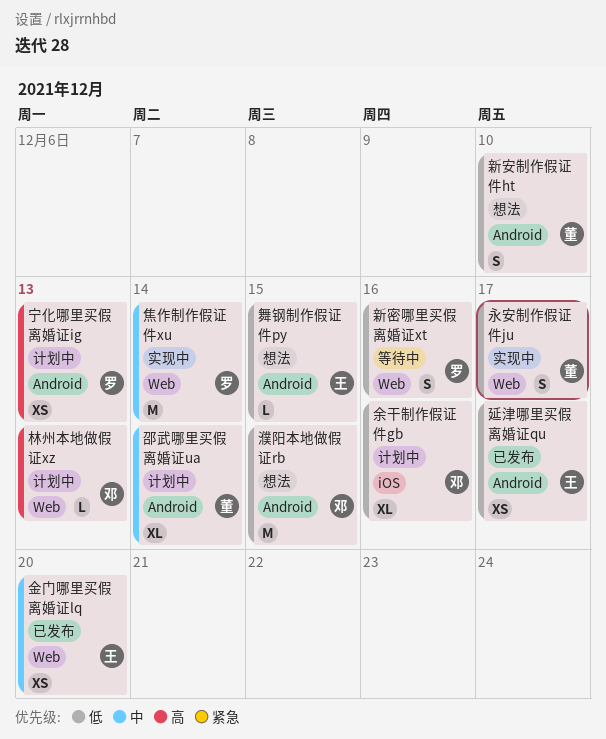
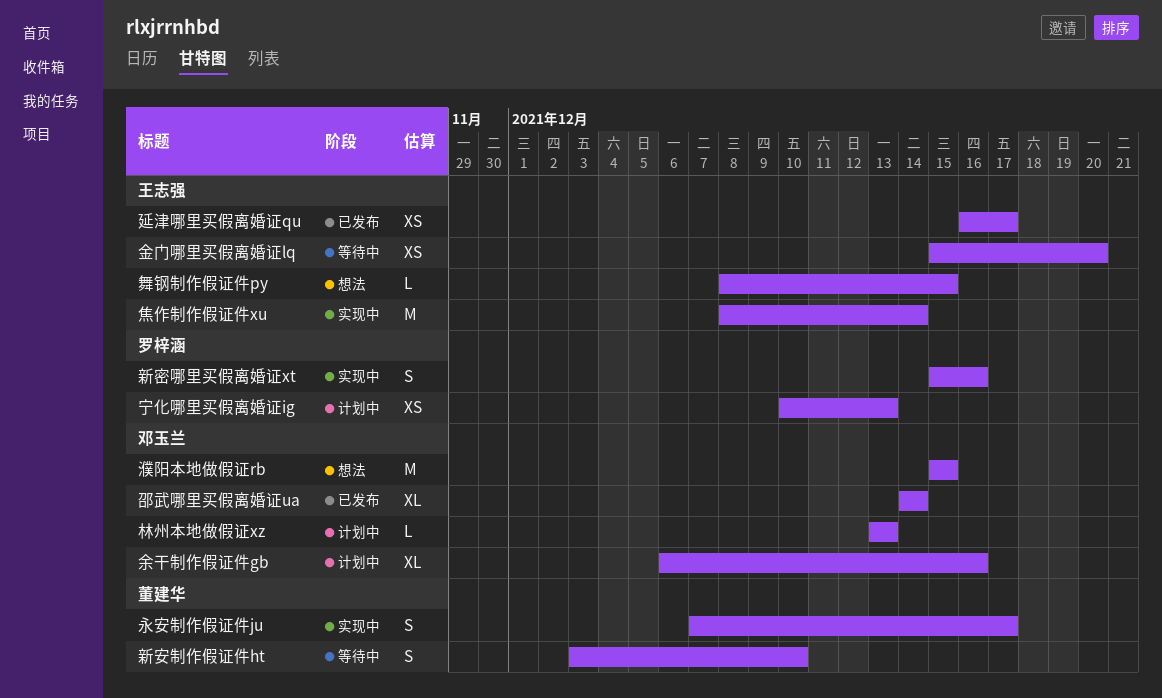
新安制作假证件ht, status: 想法 -> 等待中
新密哪里买假离婚证xt, status: 等待中 -> 实现中
焦作制作假证件xu, owner: 罗梓涵 -> 王志强
邵武哪里买假离婚证ua, status: 计划中 -> 已发布
邵武哪里买假离婚证ua, owner: 董建华 -> 邓玉兰
金门哪里买假离婚证lq, status: 已发布 -> 等待中

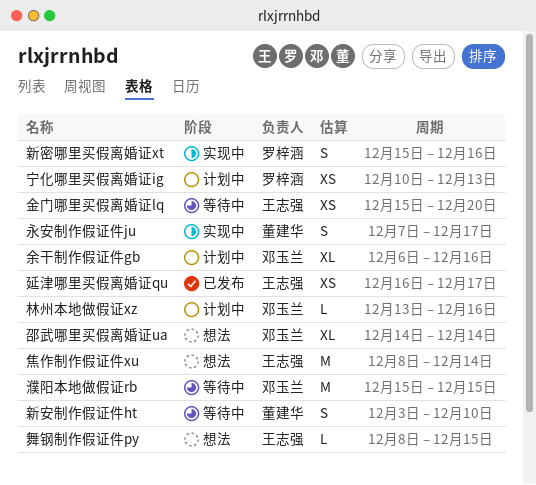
林州本地做假证xz, due: Dec 13 -> Dec 16
濮阳本地做假证rb, status: 想法 -> 等待中
焦作制作假证件xu, status: 实现中 -> 想法
邵武哪里买假离婚证ua, status: 已发布 -> 想法

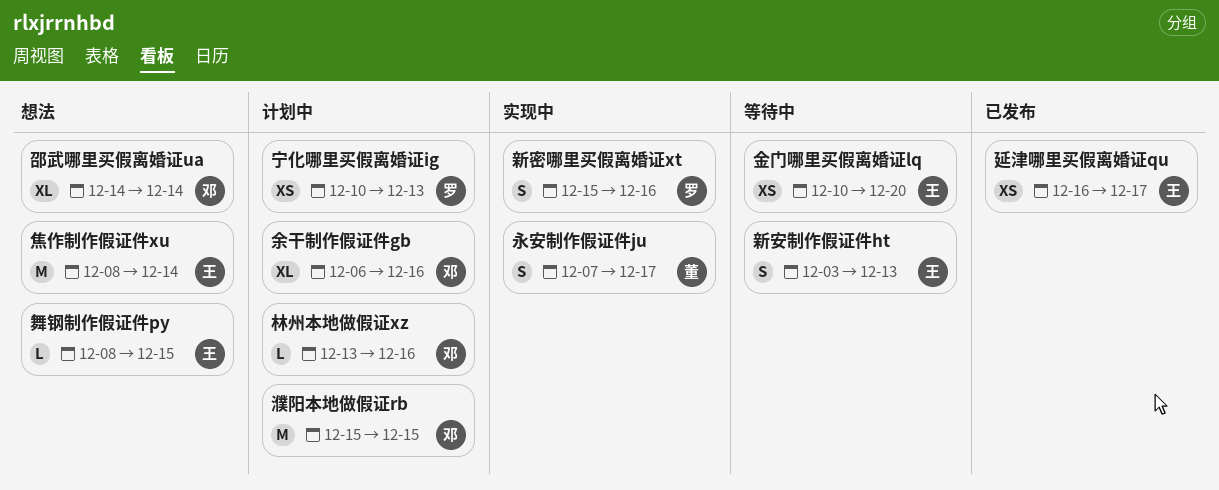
新安制作假证件ht, owner: 董建华 -> 王志强
新安制作假证件ht, due: Dec 10 -> Dec 13
濮阳本地做假证rb, status: 等待中 -> 计划中
金门哪里买假离婚证lq, start: Dec 15 -> Dec 10

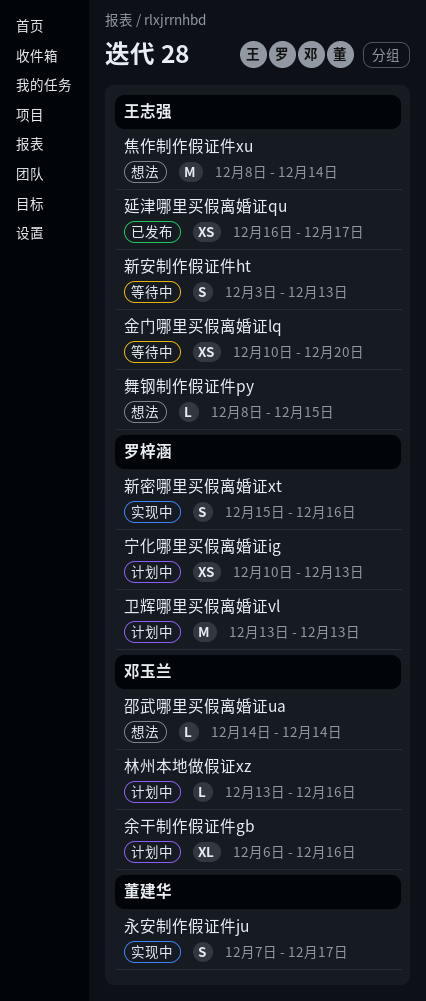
卫辉哪里买假离婚证vl: none -> present
濮阳本地做假证rb: present -> none
邵武哪里买假离婚证ua, estimate: XL -> L

